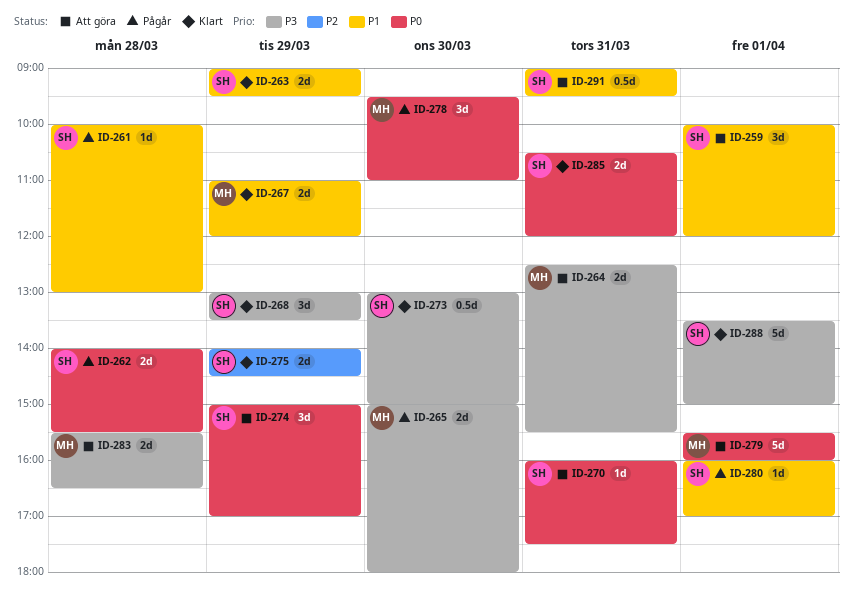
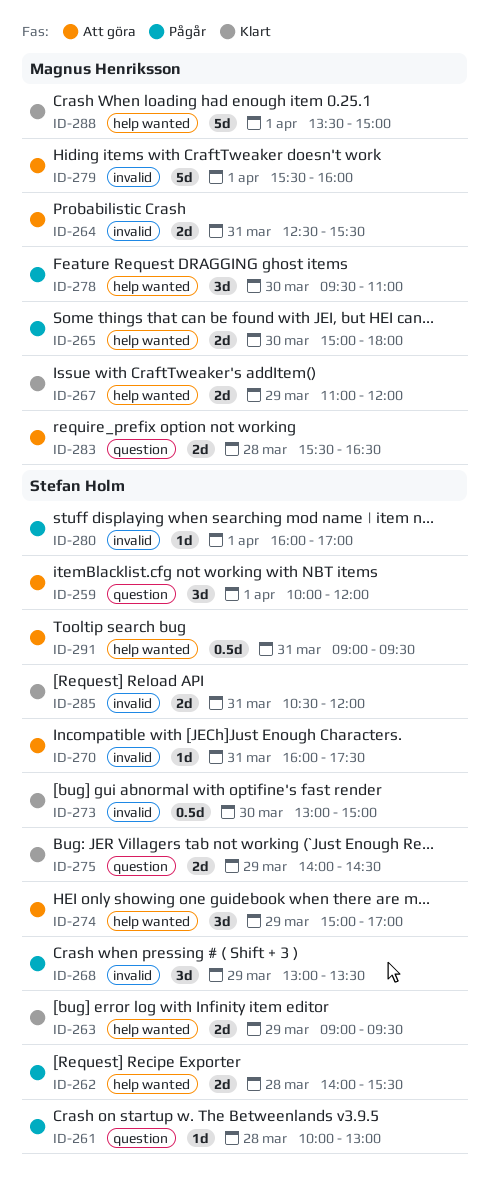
ID-268, status: Klart -> Pågår
ID-288, owner: Stefan Holm -> Magnus Henriksson

